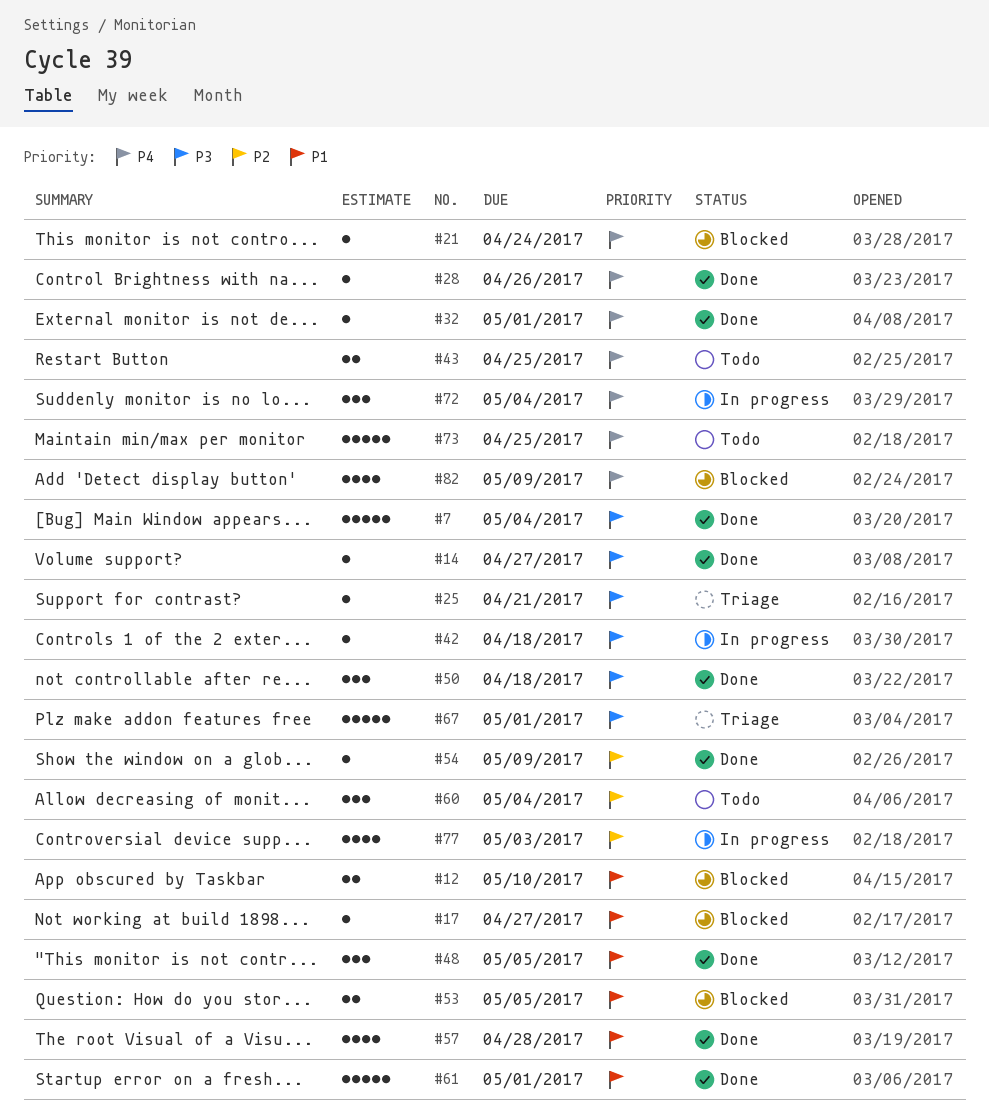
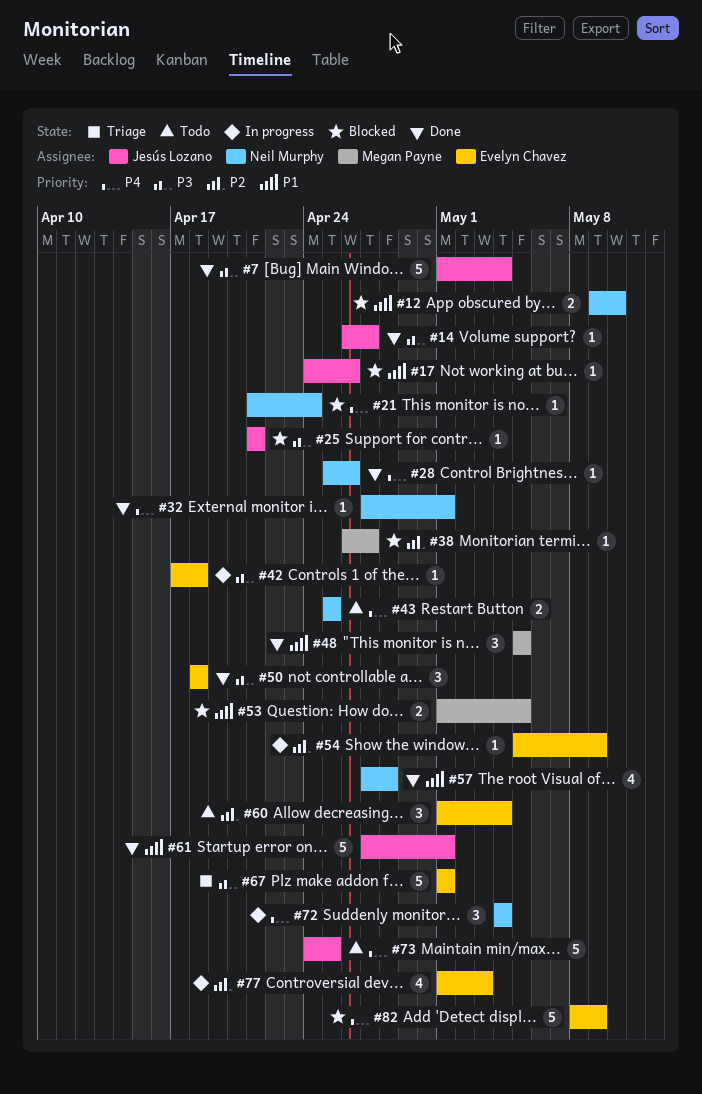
#17, due: Apr 27 -> Apr 26
#25, status: Triage -> Blocked
#38: none -> present
#54, status: Done -> In progress
#82, estimate: 4 -> 5

